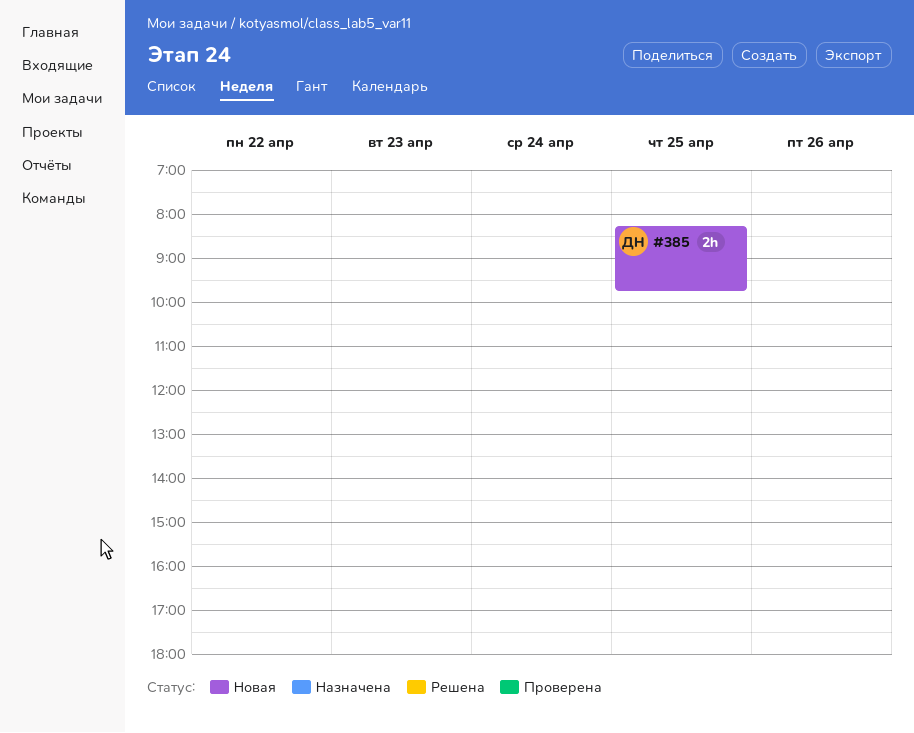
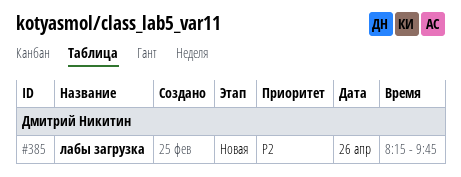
#385, day: Apr 25 -> Apr 26

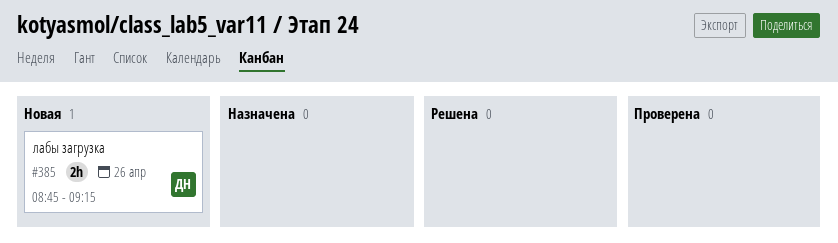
#385, begins: 08:15 -> 08:45
#385, ends: 09:45 -> 09:15

